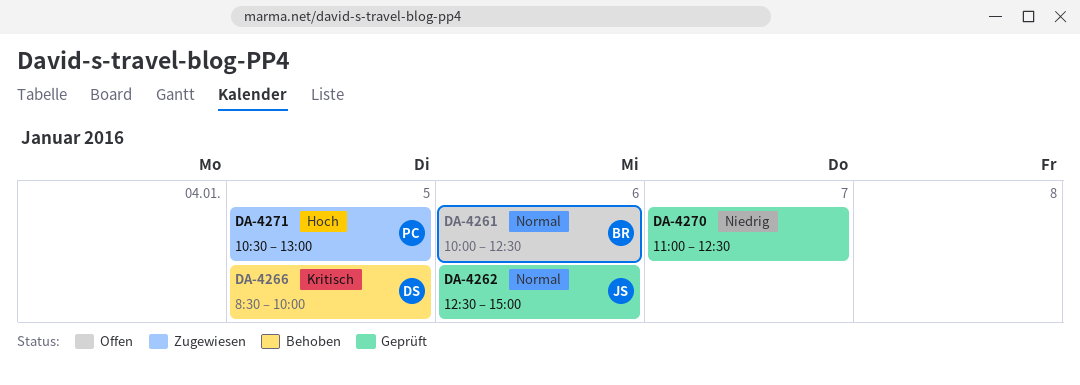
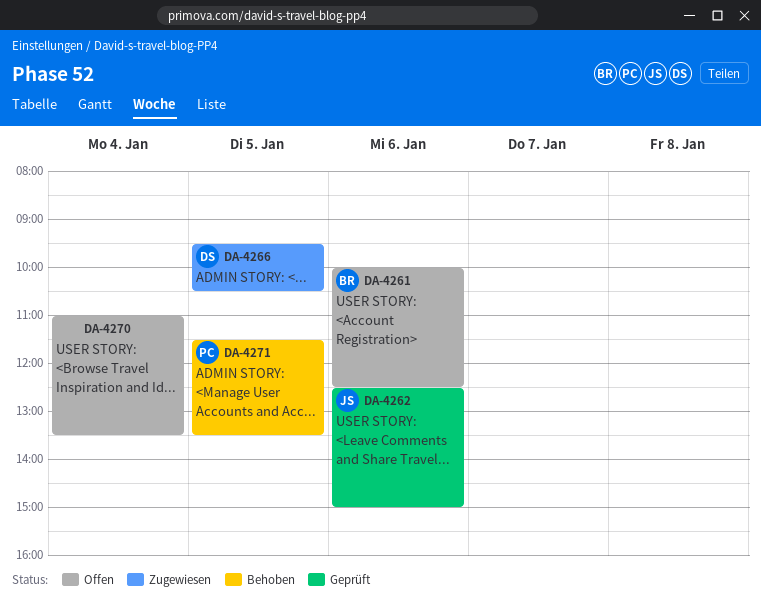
DA-4266, status: Behoben -> Zugewiesen
DA-4266, begins: 08:30 -> 09:30
DA-4266, ends: 10:00 -> 10:30
DA-4270, status: Geprüft -> Offen
DA-4270, day: Jan 7 -> Jan 4
DA-4270, ends: 12:30 -> 13:30
DA-4271, status: Zugewiesen -> Behoben
DA-4271, begins: 10:30 -> 11:30
DA-4271, ends: 13:00 -> 13:30

